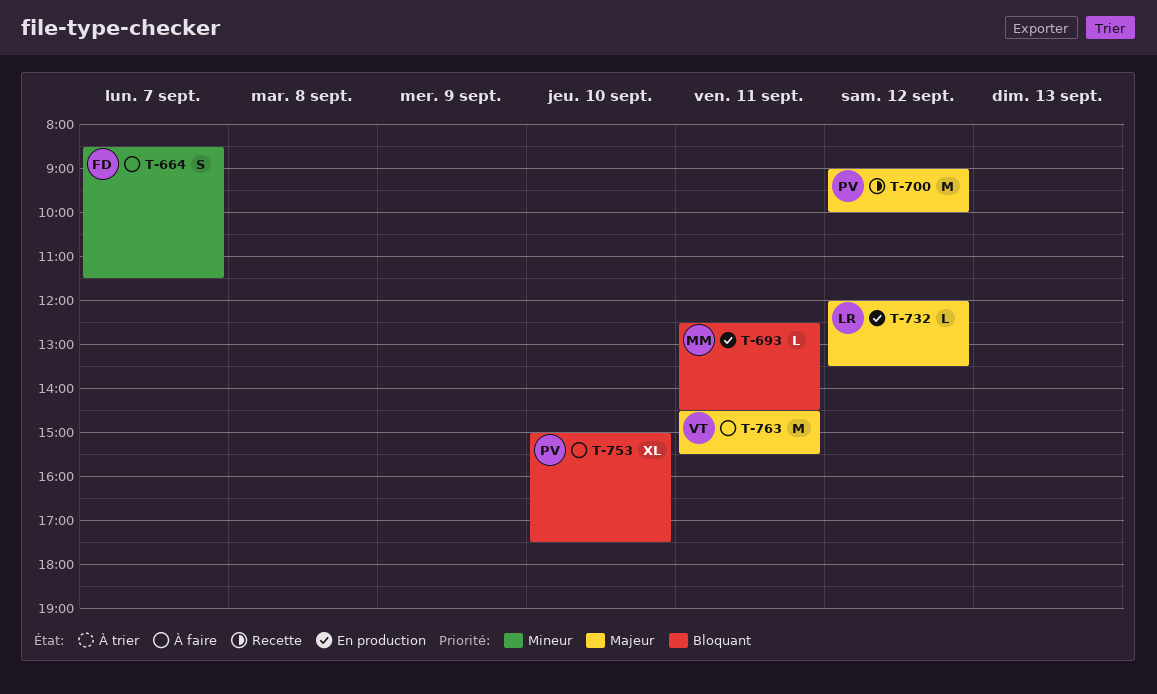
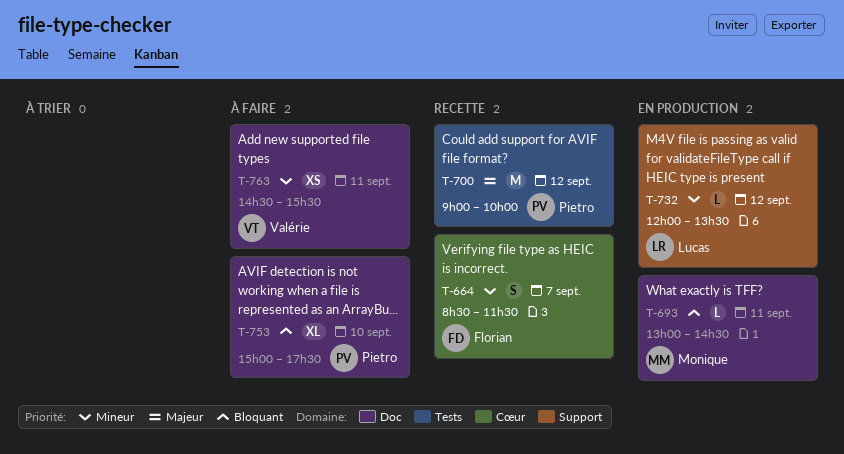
T-664, status: À faire -> Recette
T-693, begins: 12:30 -> 13:00
T-732, priority: Majeur -> Mineur
T-763, priority: Majeur -> Mineur
T-763, estimate: M -> XS

